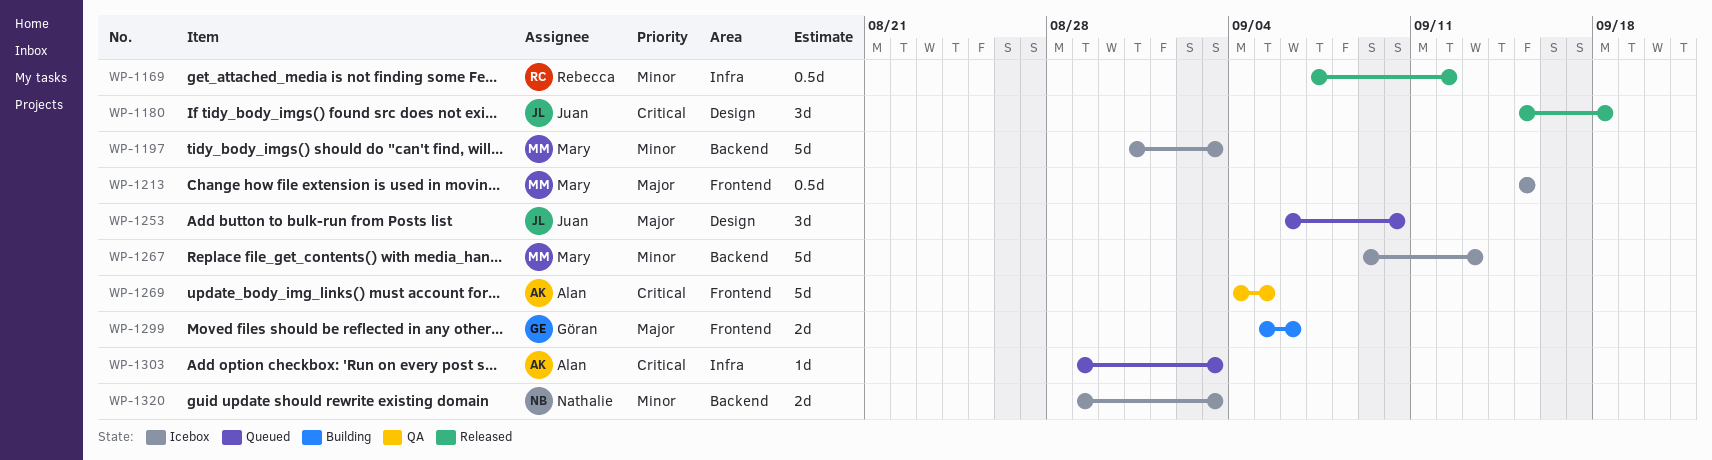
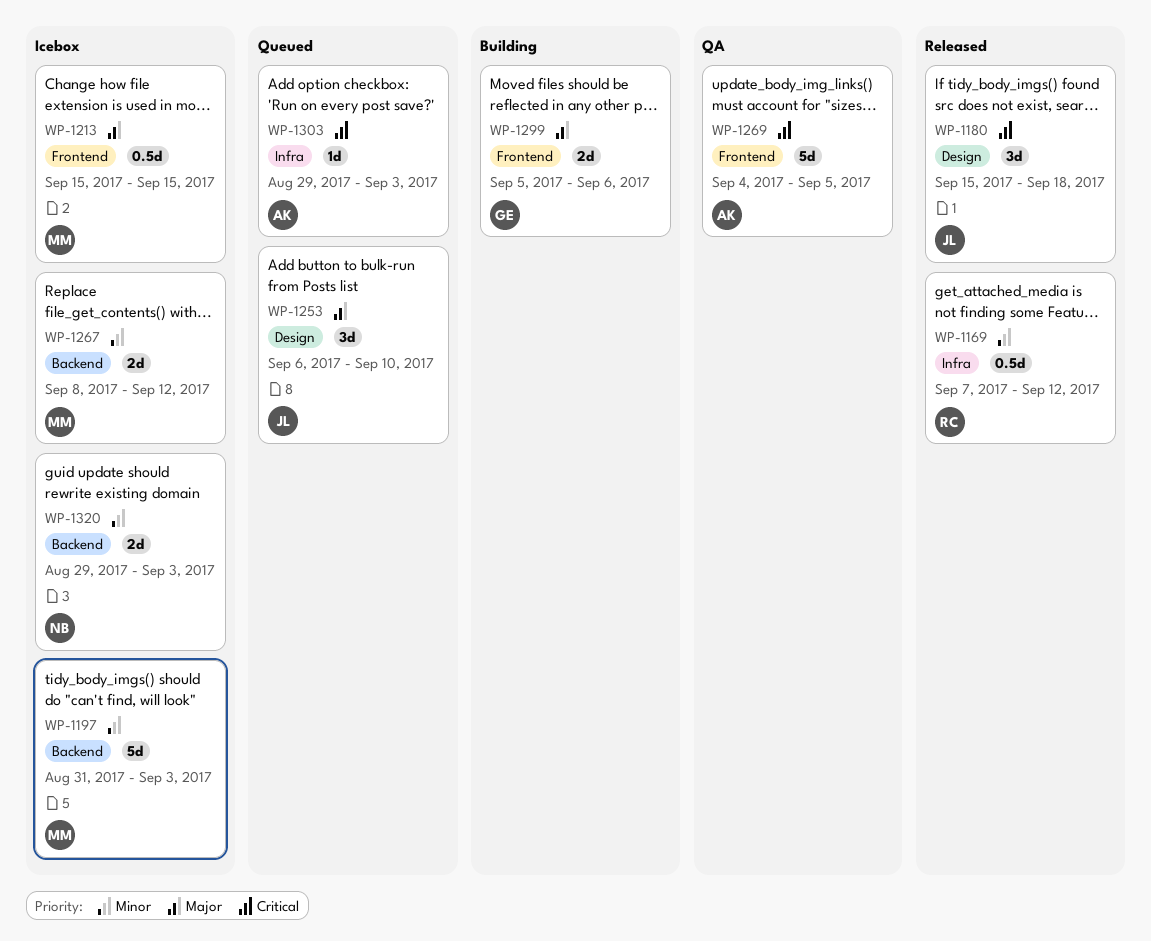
WP-1267, estimate: 5d -> 2d
WP-1267, start: Sep 9 -> Sep 8
WP-1267, due: Sep 13 -> Sep 12

